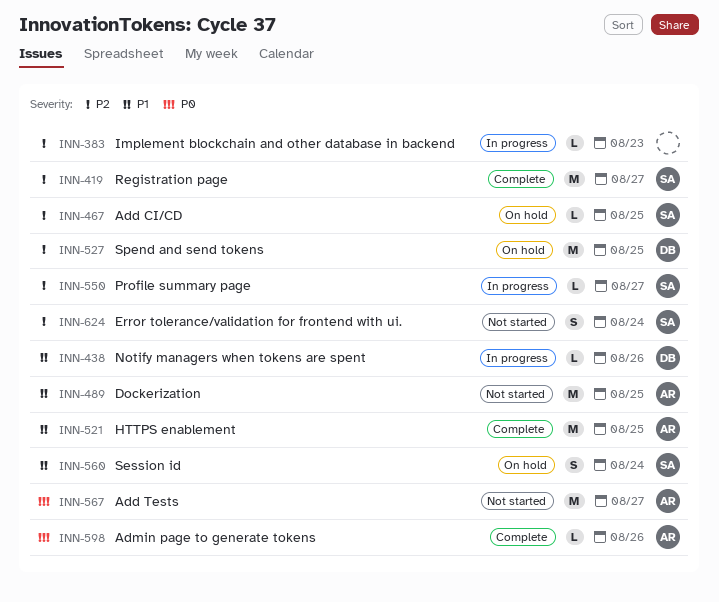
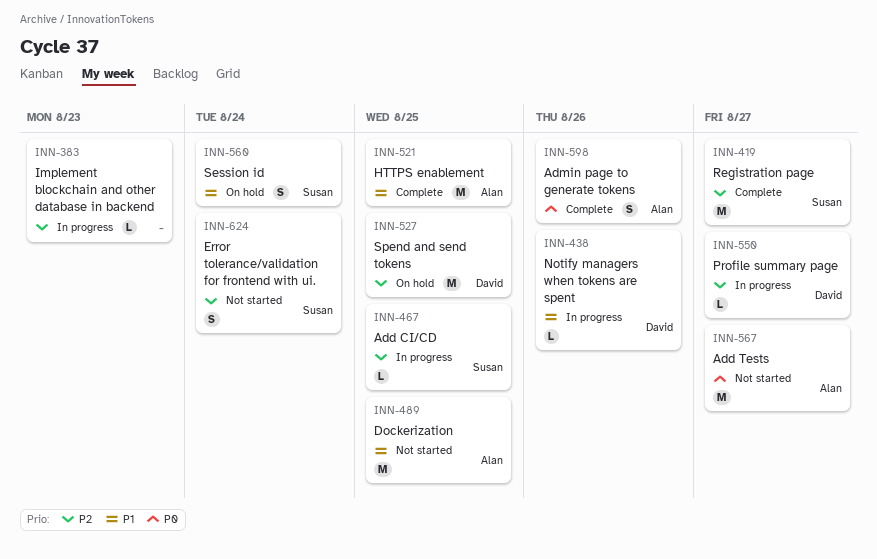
INN-467, status: On hold -> In progress
INN-550, owner: Susan -> David
INN-598, estimate: L -> S

